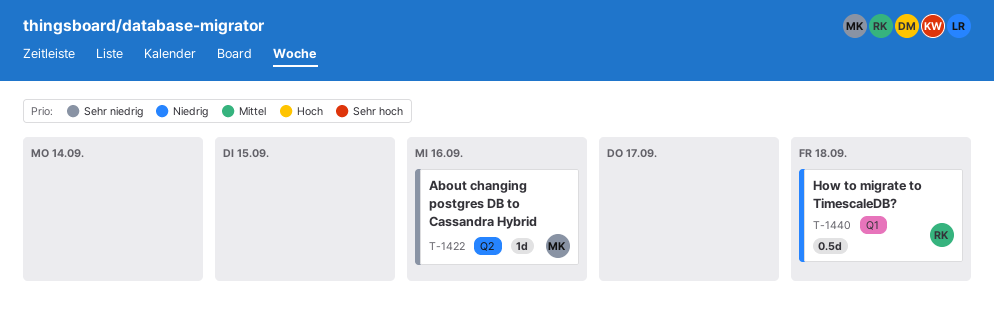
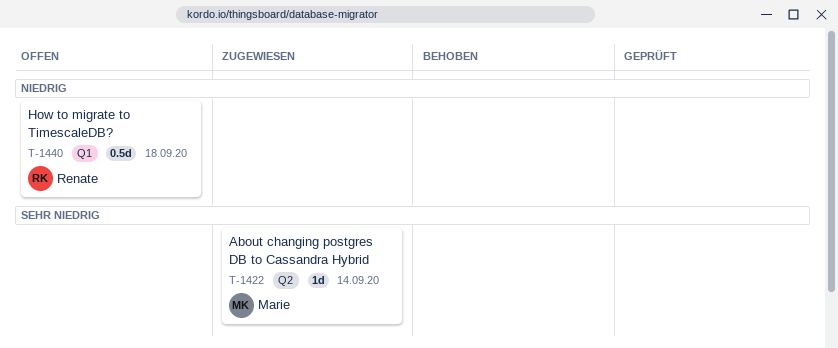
T-1422, due: Sep 16 -> Sep 14

